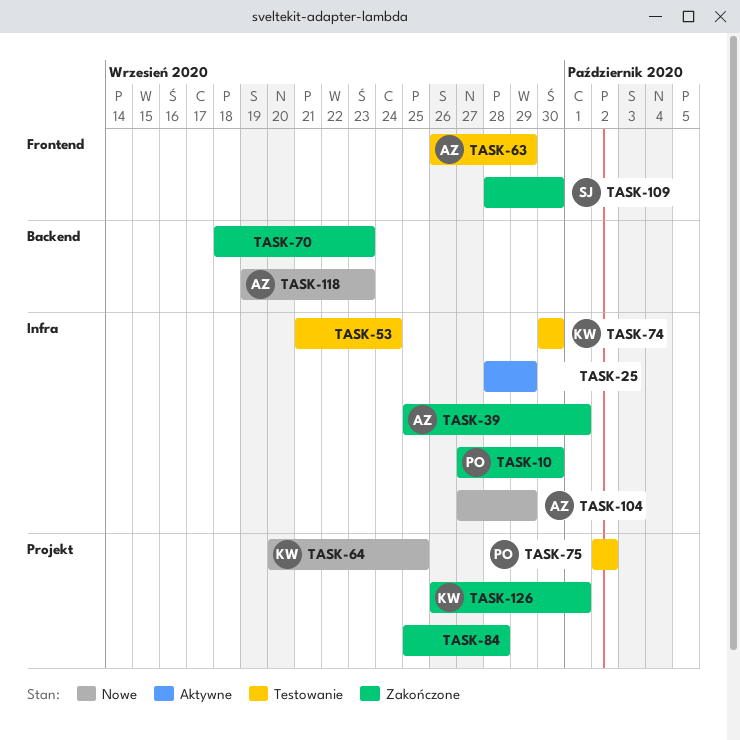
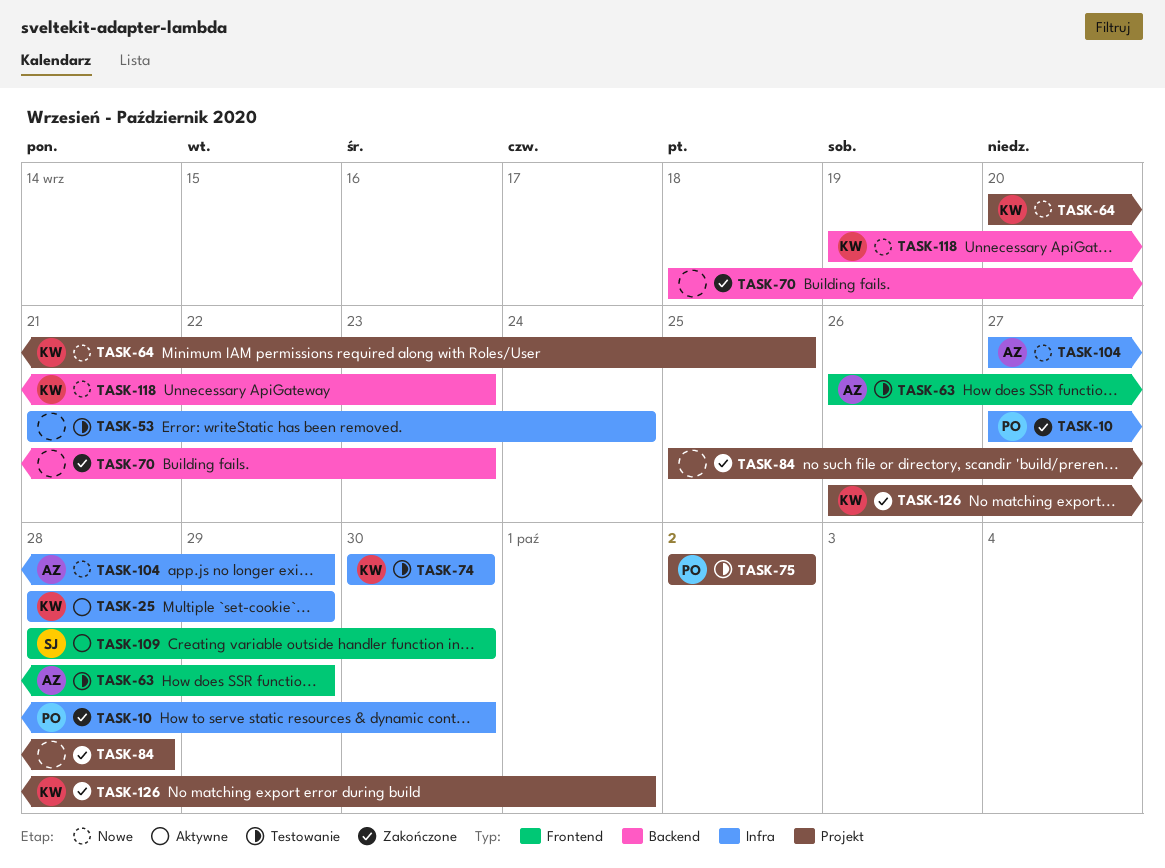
TASK-25, owner: none -> KW
TASK-39: present -> none
TASK-109, status: Zakończone -> Aktywne
TASK-118, owner: AZ -> KW

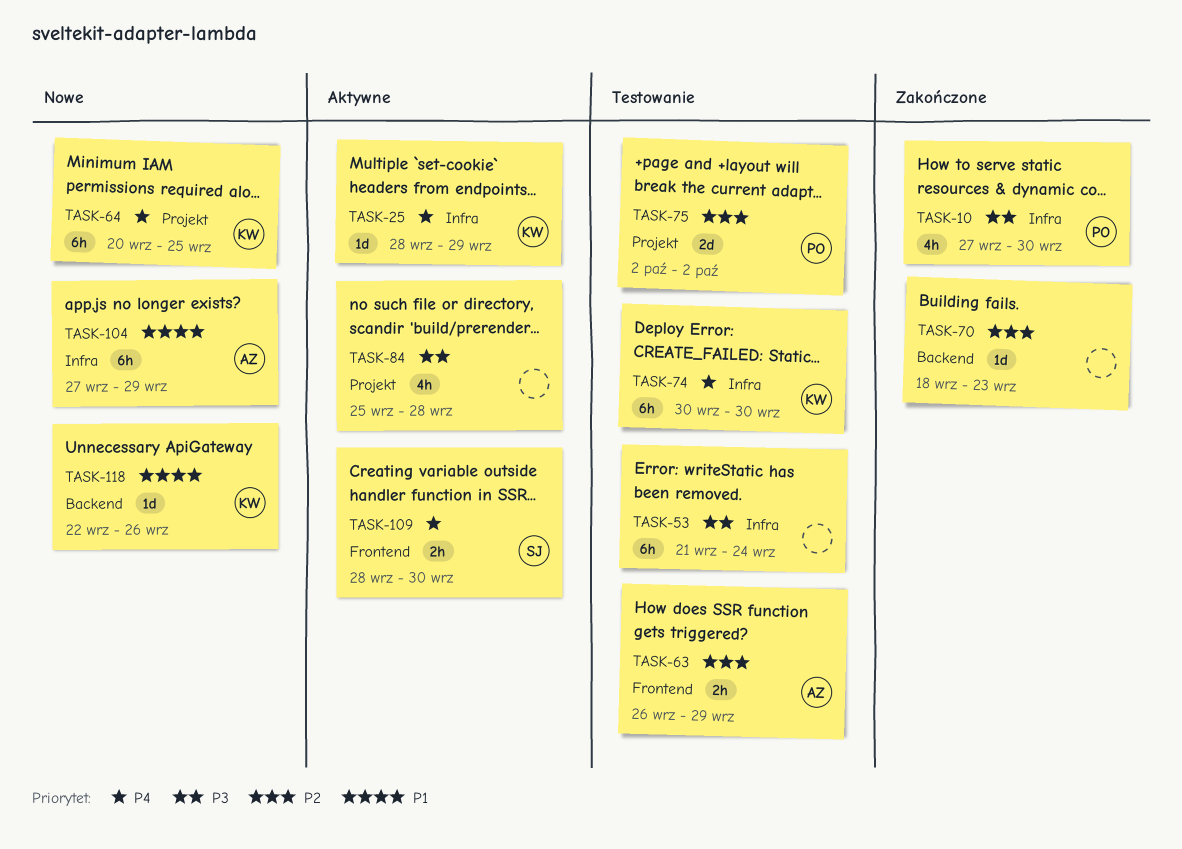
TASK-84, status: Zakończone -> Aktywne
TASK-118, start: Sep 19 -> Sep 22
TASK-118, due: Sep 23 -> Sep 26
TASK-126: present -> none

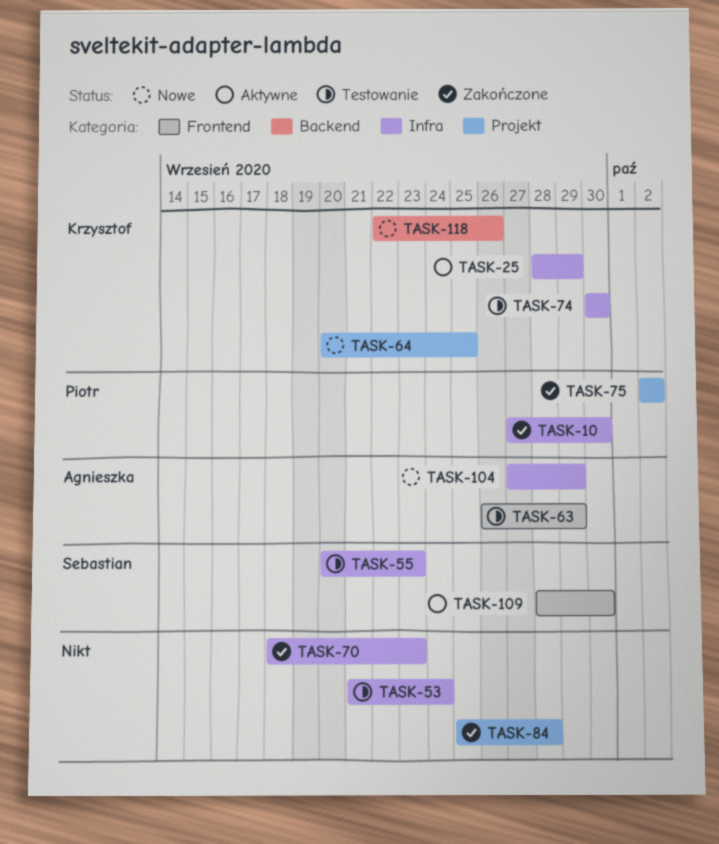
TASK-55: none -> present
TASK-70, label: Backend -> Infra
TASK-75, status: Testowanie -> Zakończone
TASK-84, status: Aktywne -> Zakończone

